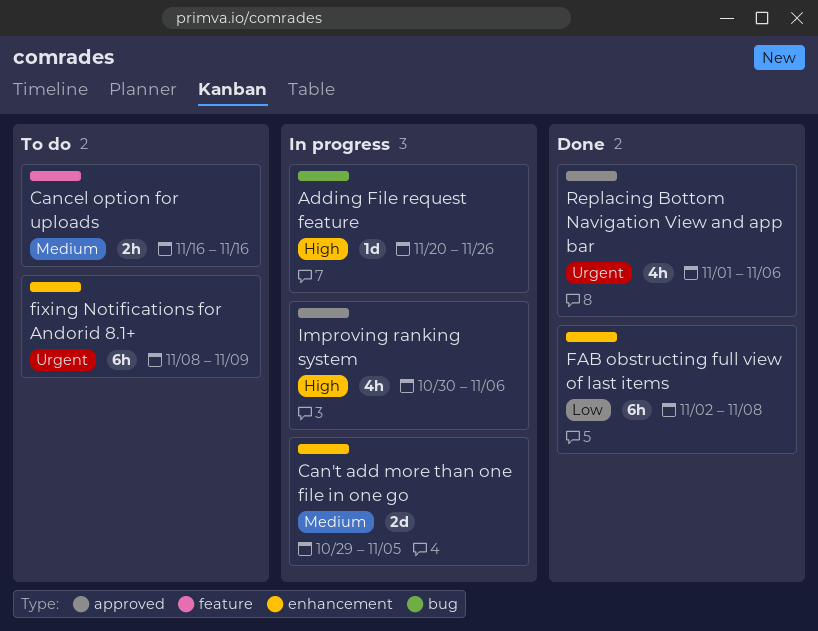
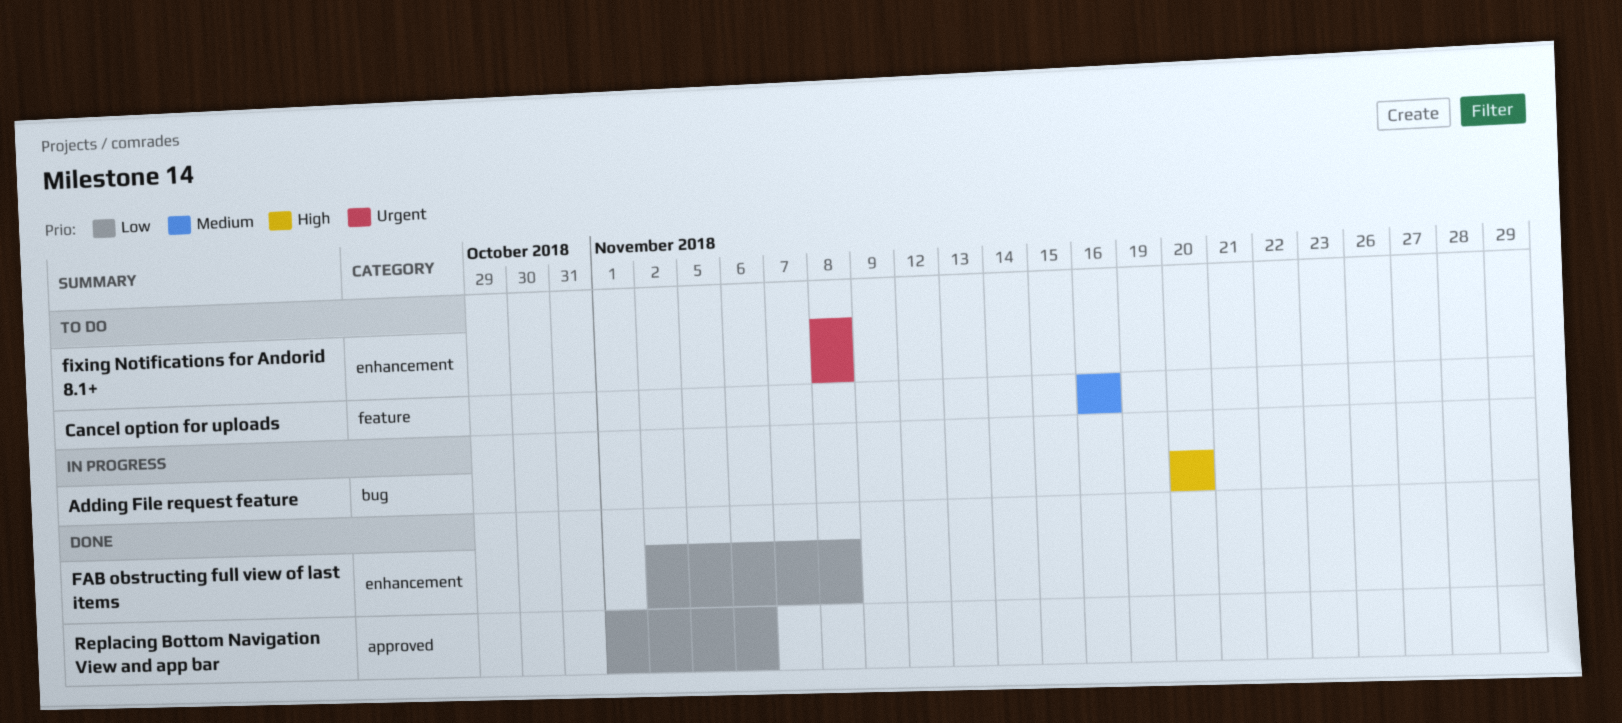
Adding File request feature, due: Nov 26 -> Nov 20
Can't add more than one file in one go: present -> none
fixing Notifications for Andorid 8.1+, due: Nov 9 -> Nov 8
Improving ranking system: present -> none
Replacing Bottom Navigation View and app bar, priority: Urgent -> Low

